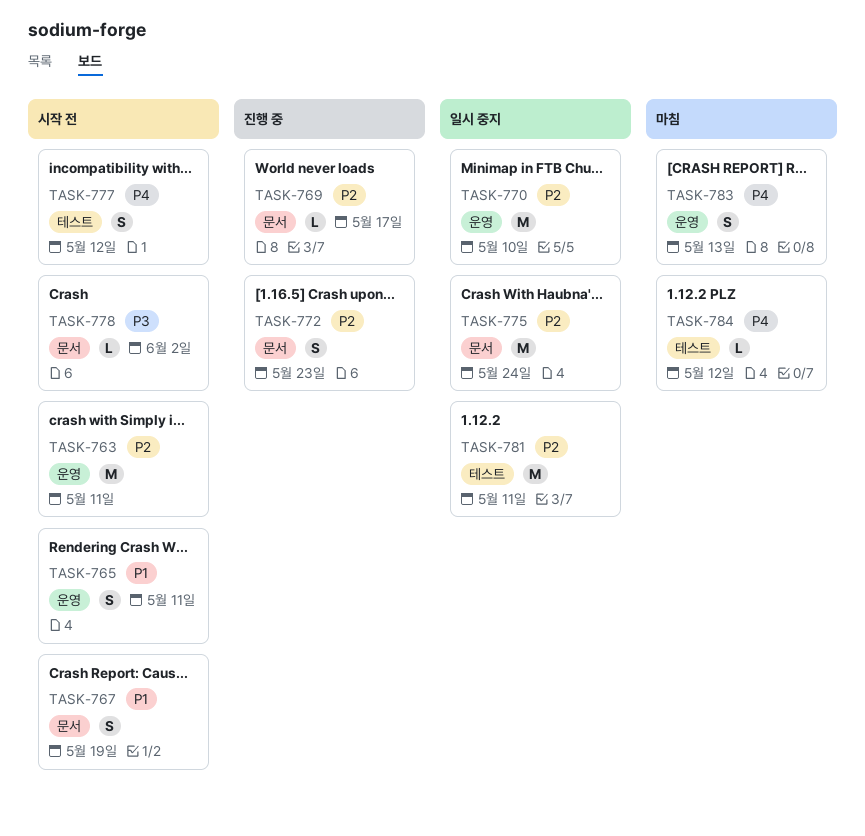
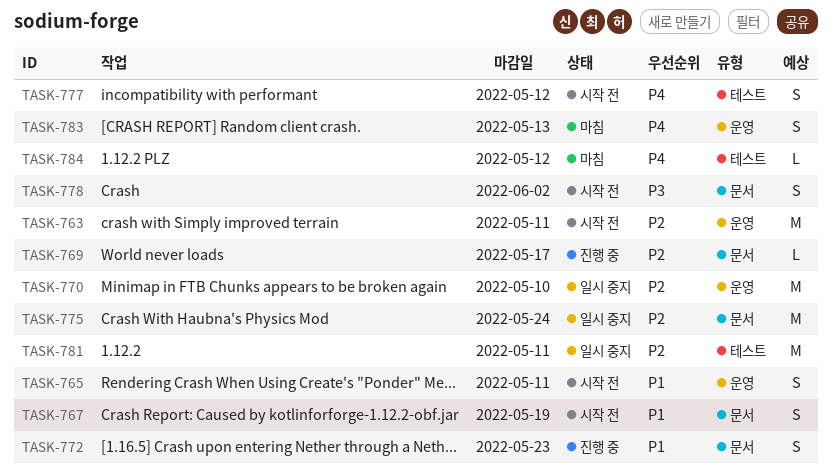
TASK-772, priority: P2 -> P1
TASK-778, estimate: L -> S

